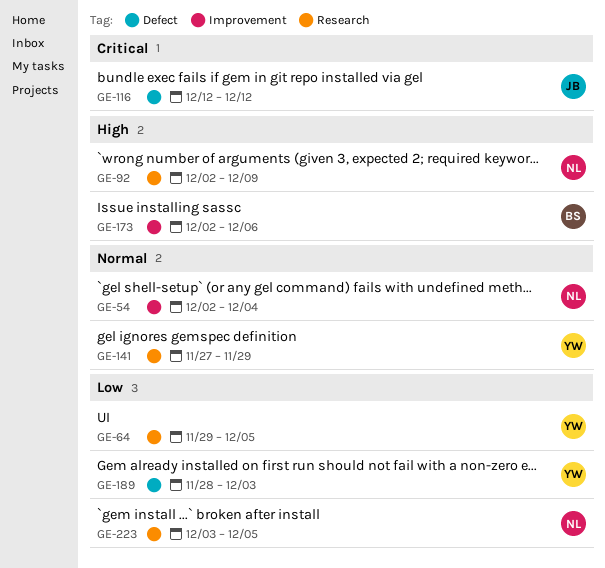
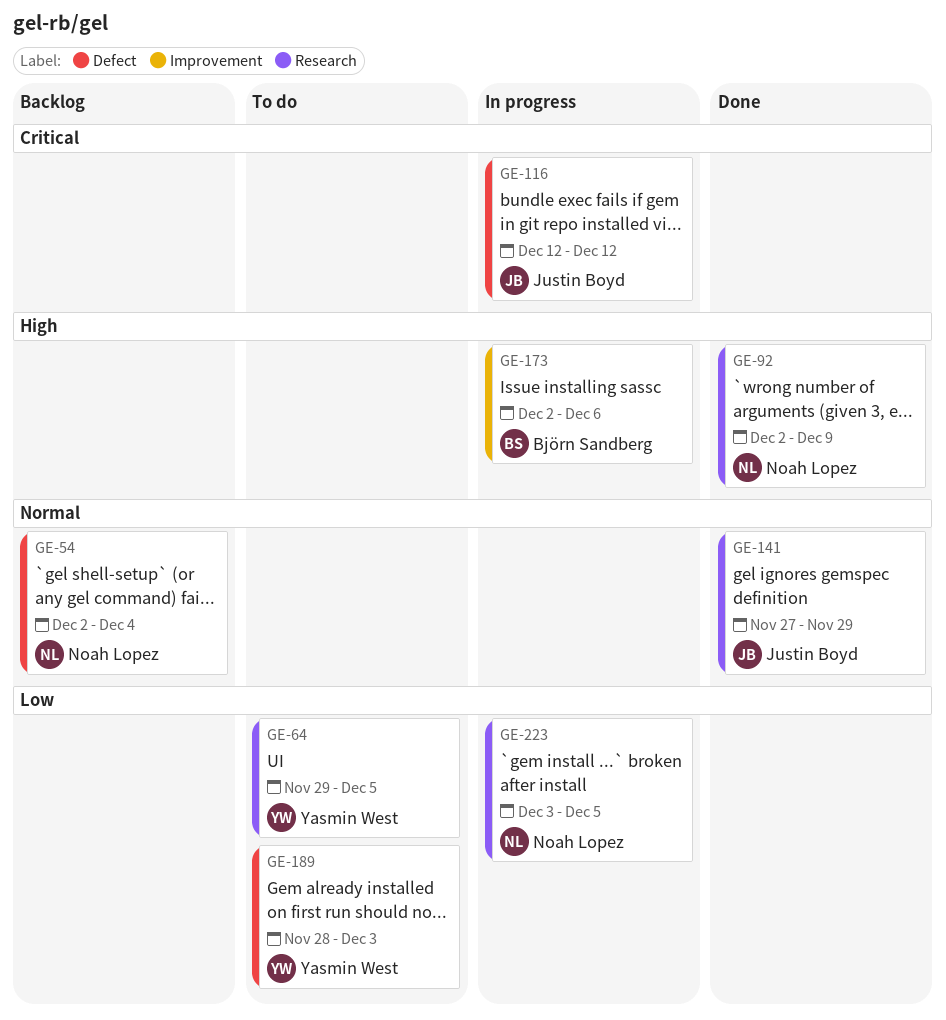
GE-54, label: Improvement -> Defect
GE-141, owner: Yasmin West -> Justin Boyd

